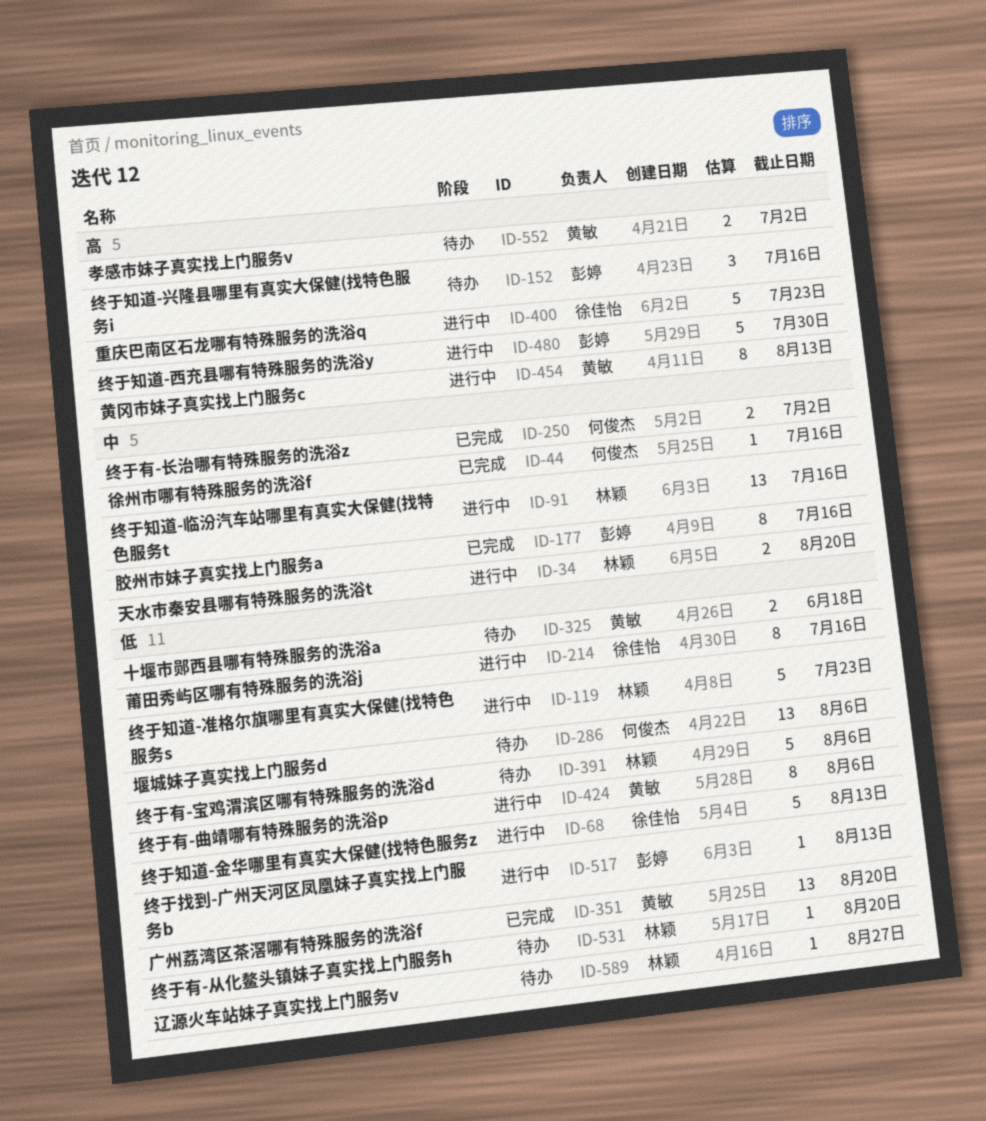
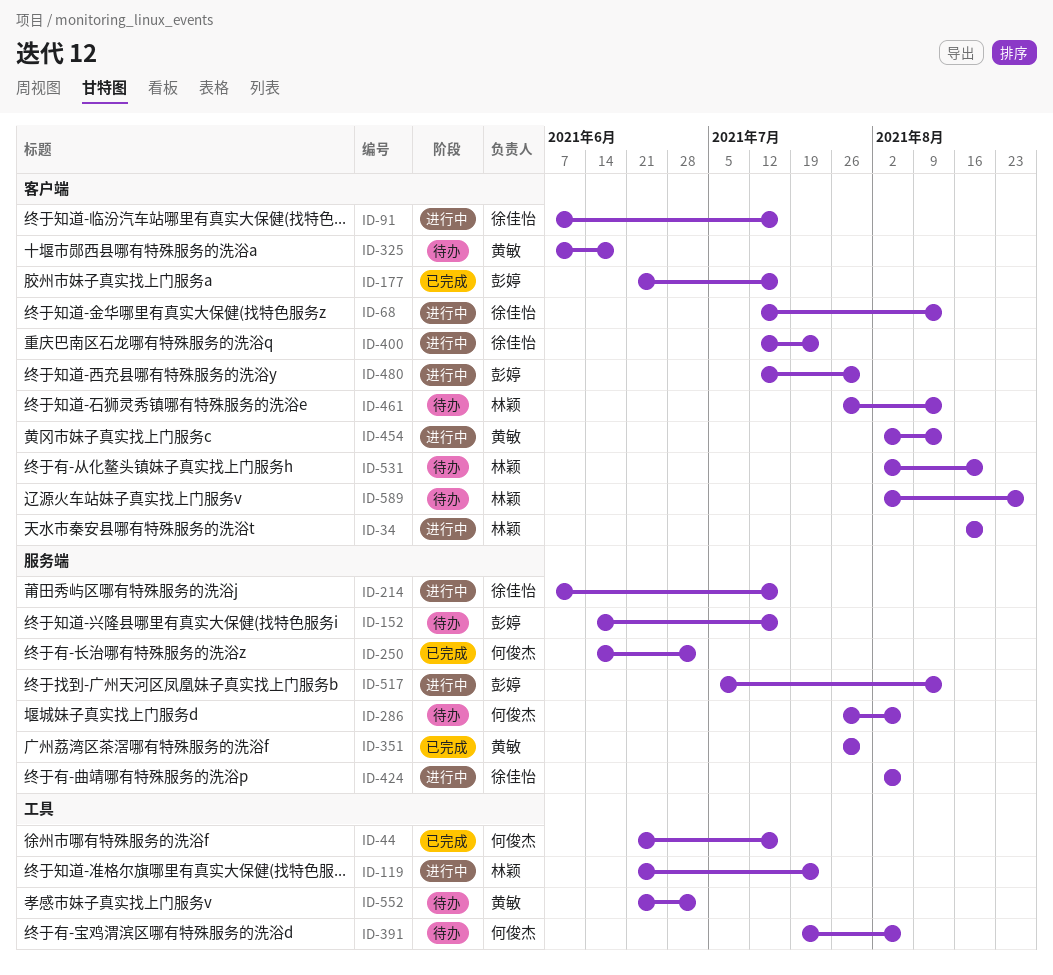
ID-91, owner: 林颖 -> 徐佳怡
ID-351, due: Aug 20 -> Jul 30
ID-391, owner: 林颖 -> 何俊杰
ID-424, owner: 黄敏 -> 徐佳怡
ID-461: none -> present

